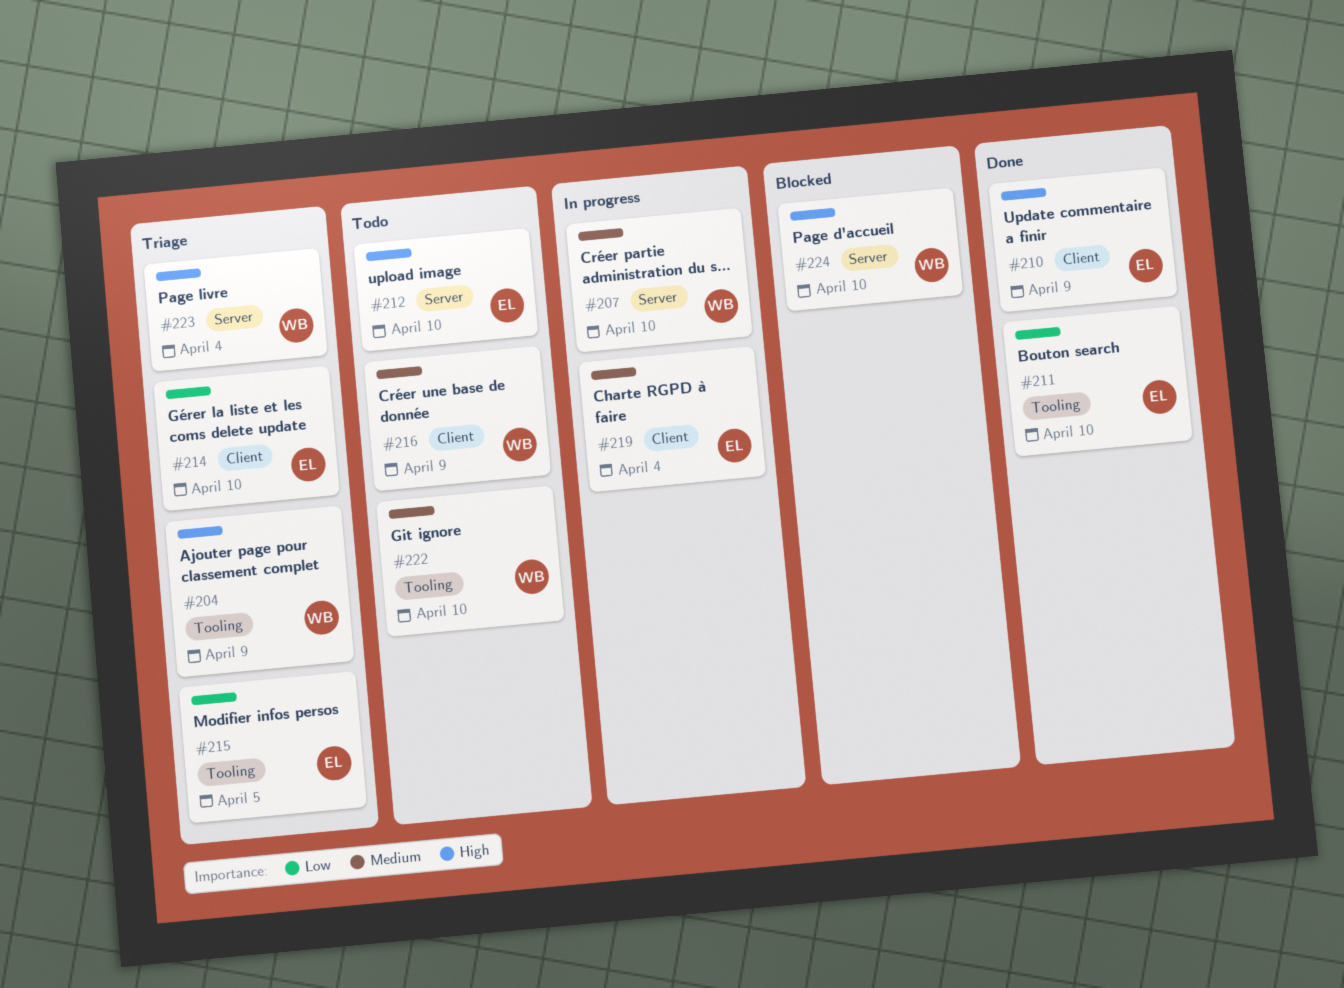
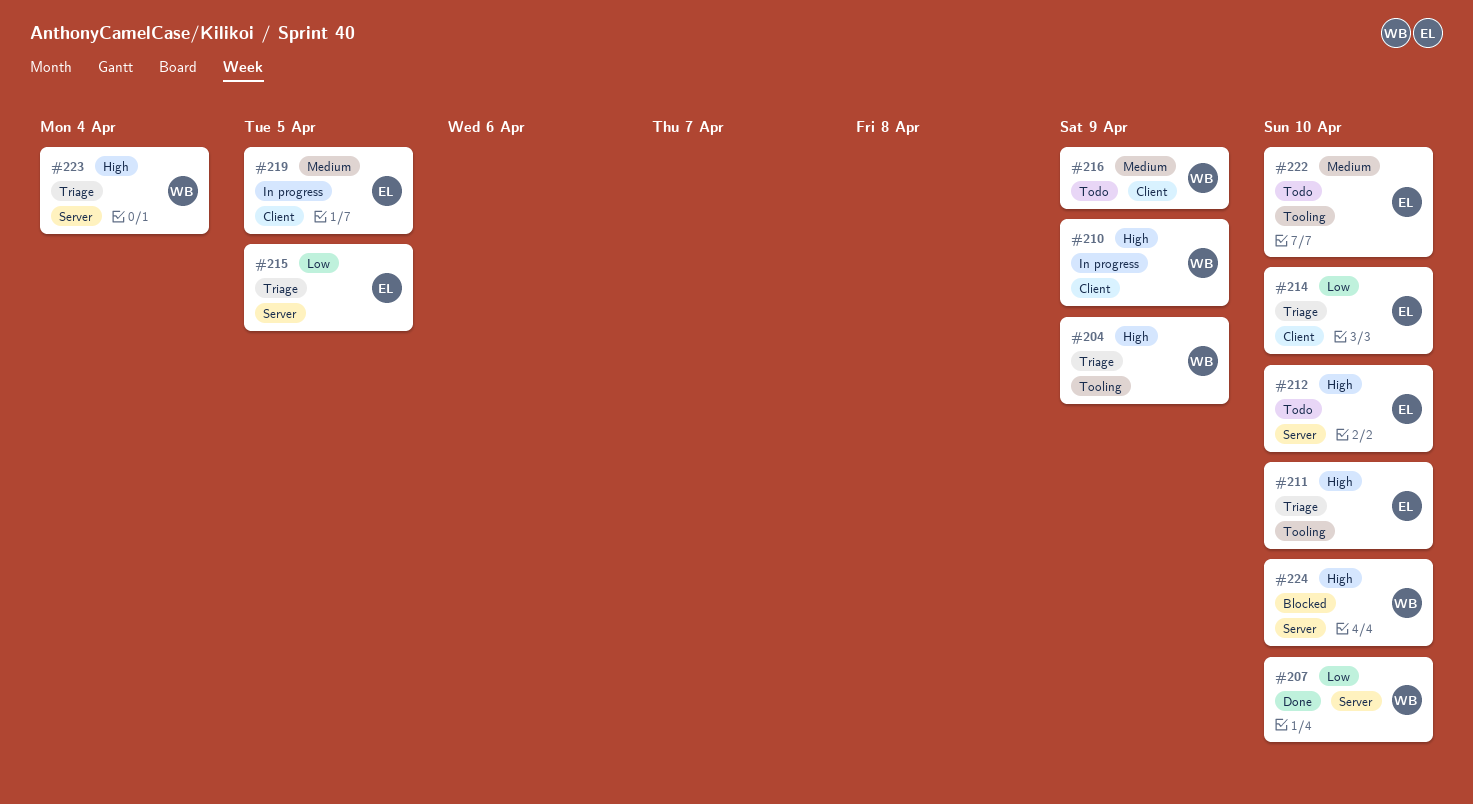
#207, status: In progress -> Done
#207, priority: Medium -> Low
#210, status: Done -> In progress
#210, owner: EL -> WB
#211, status: Done -> Triage
#211, priority: Low -> High
#215, label: Tooling -> Server
#219, due: Apr 4 -> Apr 5
#222, owner: WB -> EL

